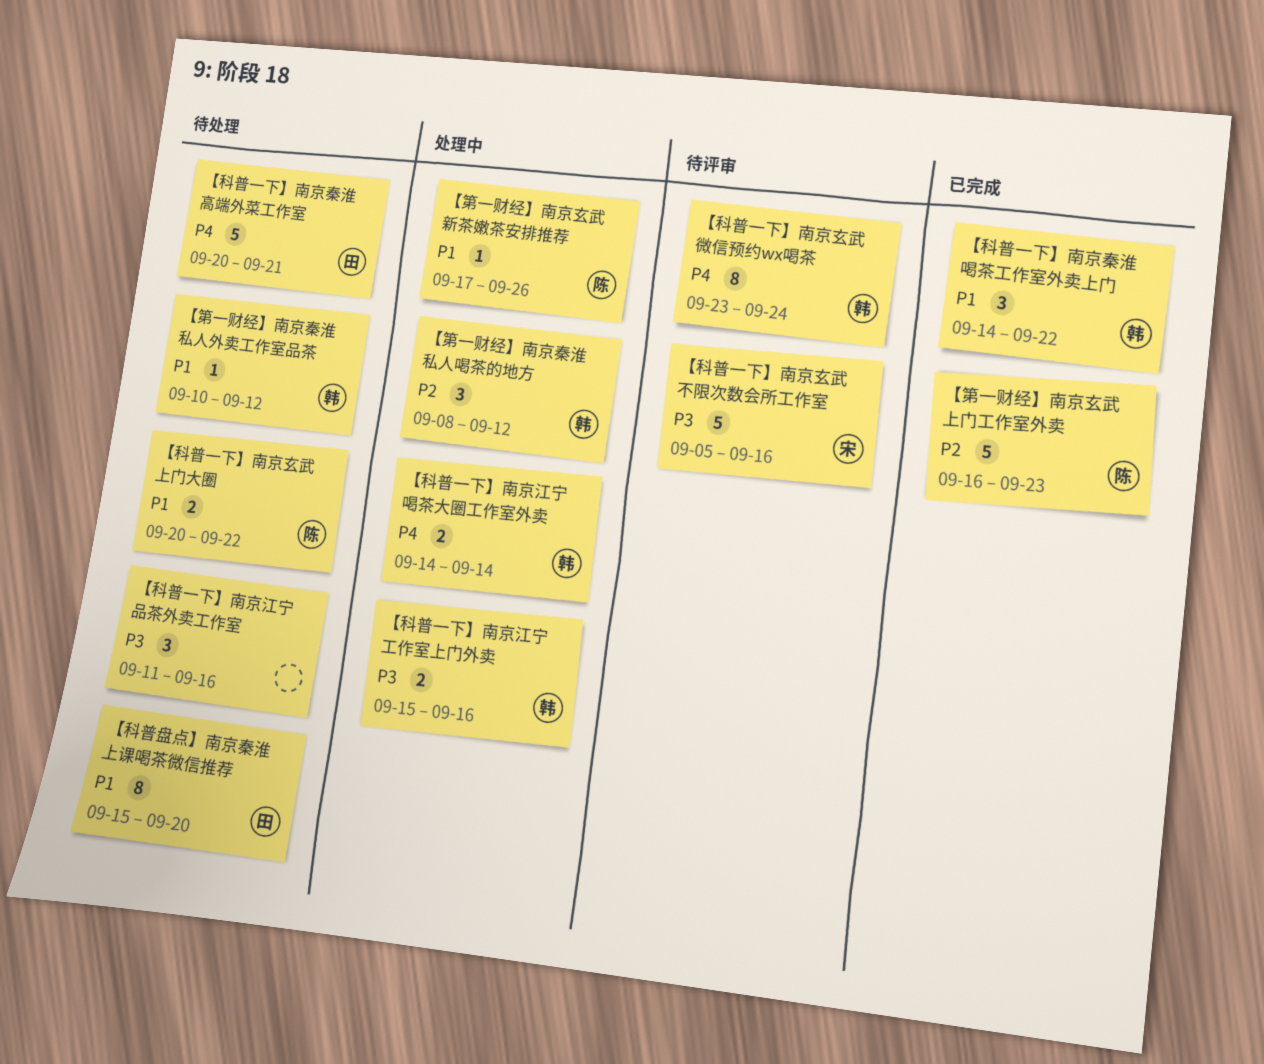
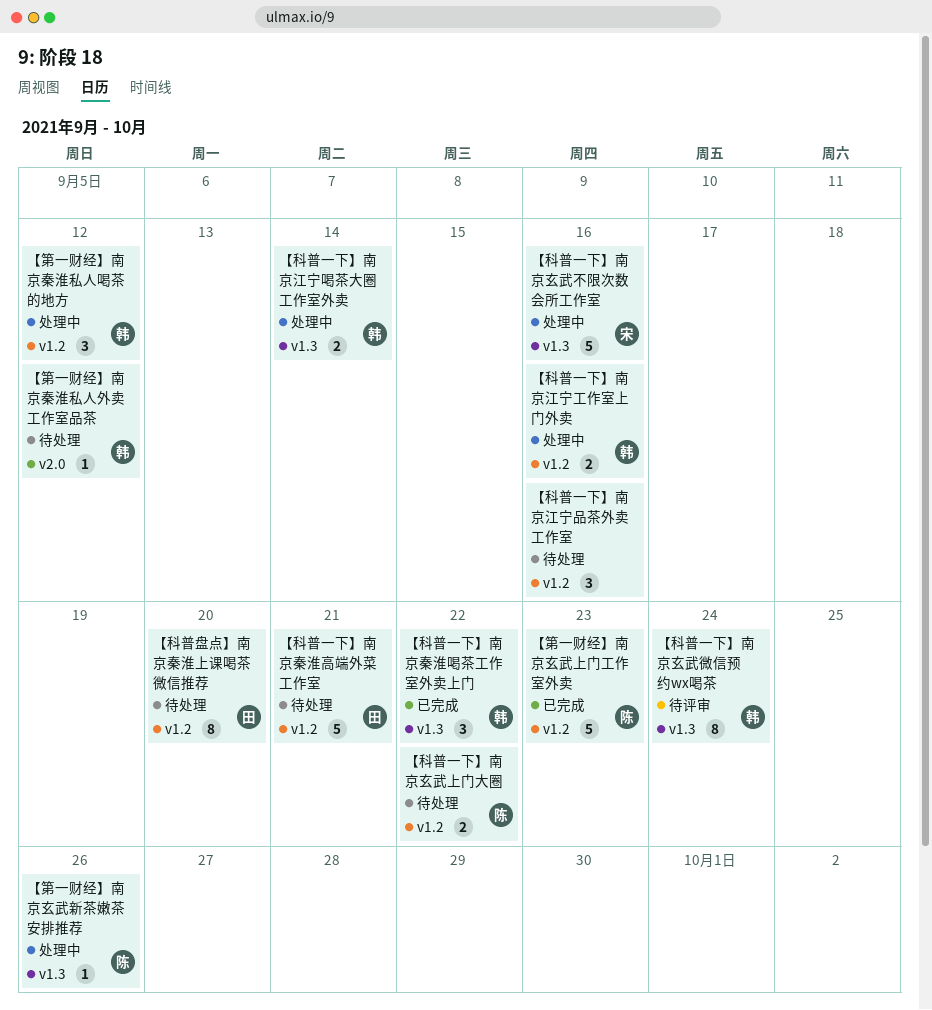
【科普一下】南京玄武不限次数会所工作室, status: 待评审 -> 处理中

